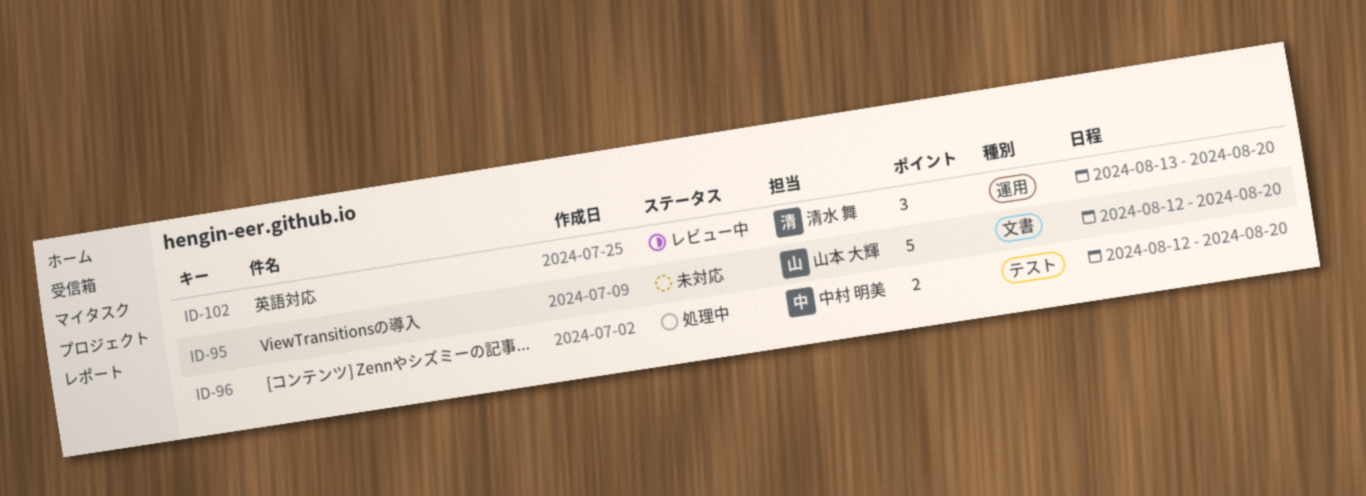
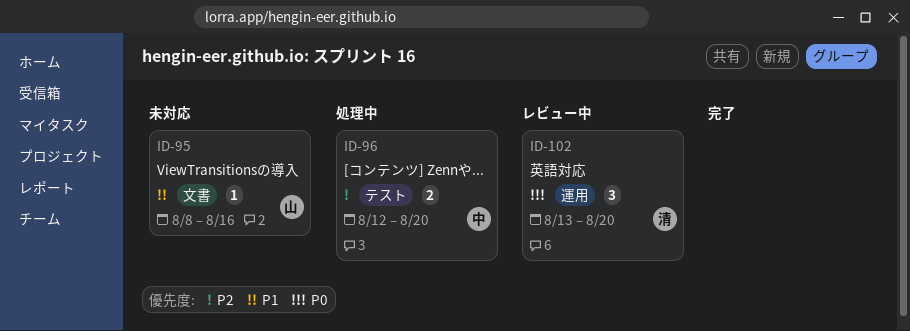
ID-95, estimate: 5 -> 1
ID-95, start: Aug 12 -> Aug 8
ID-95, due: Aug 20 -> Aug 16

